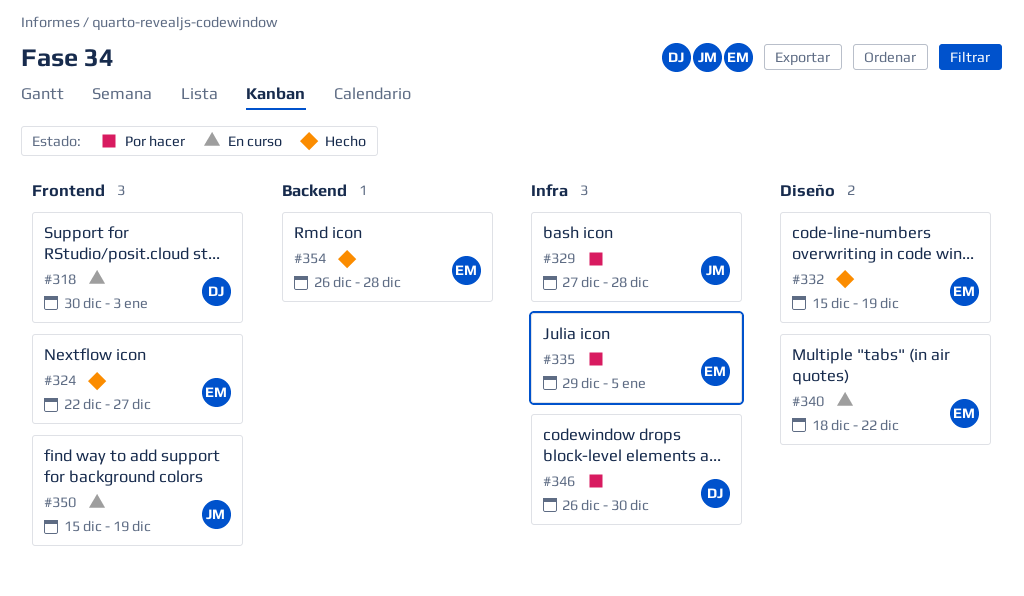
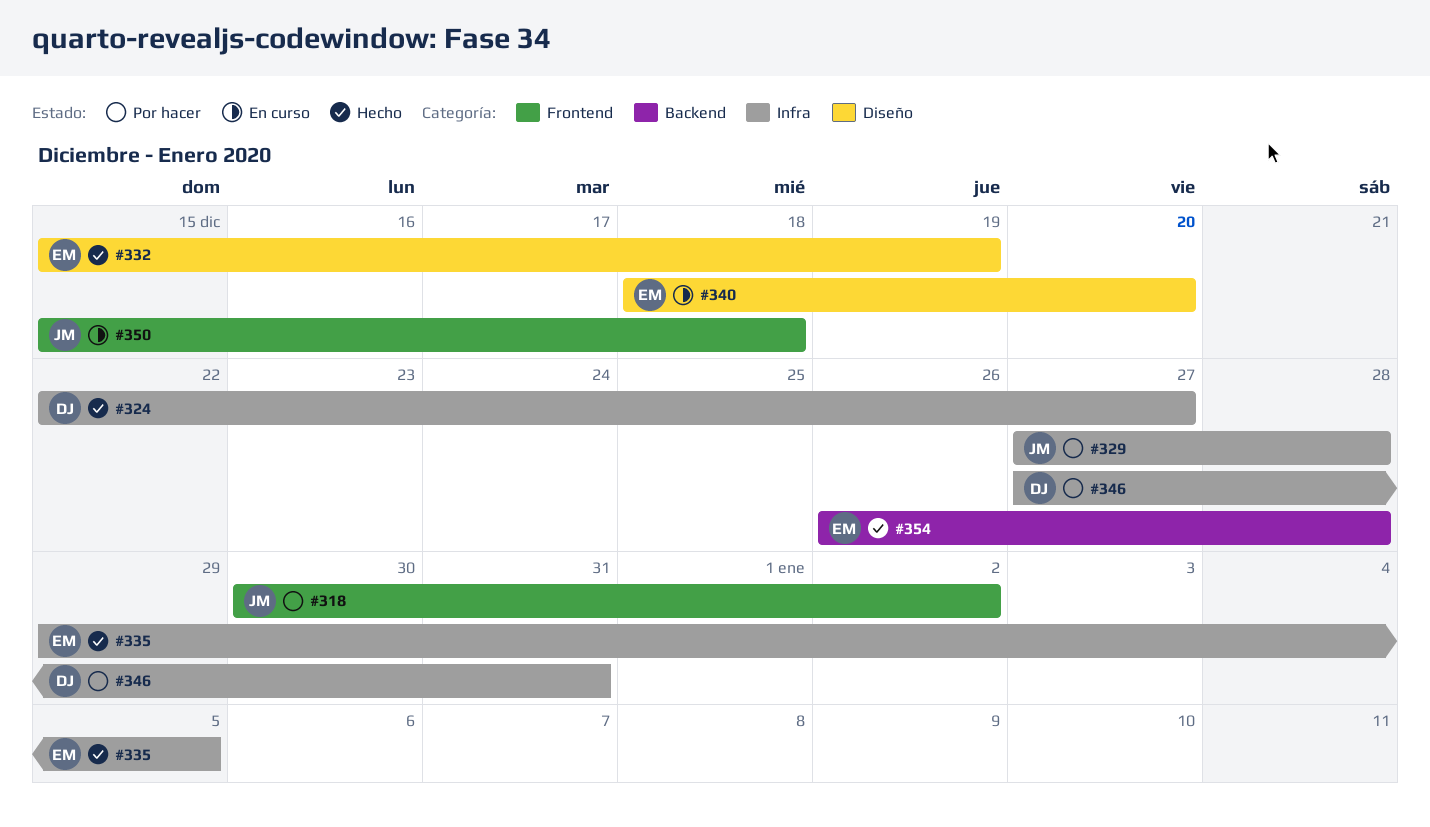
#318, status: En curso -> Por hacer
#318, owner: DJ -> JM
#318, due: Jan 3 -> Jan 2
#324, owner: EM -> DJ
#324, label: Frontend -> Infra
#335, status: Por hacer -> Hecho
#340, due: Dec 22 -> Dec 20
#346, start: Dec 26 -> Dec 27
#346, due: Dec 30 -> Dec 31
#350, due: Dec 19 -> Dec 18

